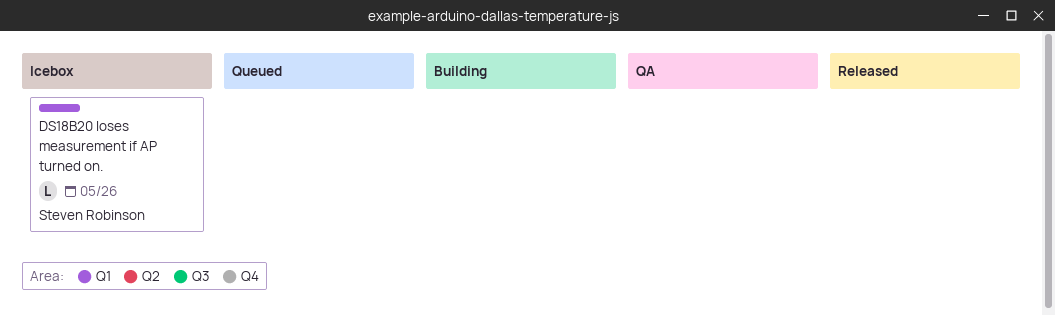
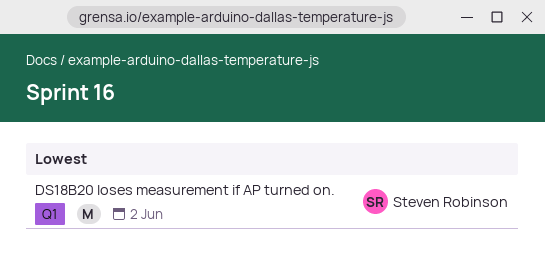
DS18B20 loses measurement if AP turned on., estimate: L -> M
DS18B20 loses measurement if AP turned on., due: May 26 -> Jun 2

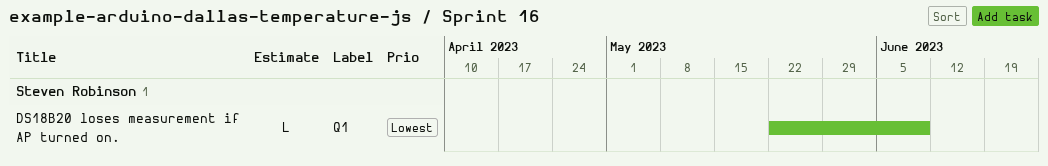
DS18B20 loses measurement if AP turned on., estimate: M -> L
DS18B20 loses measurement if AP turned on., due: Jun 2 -> Jun 9

